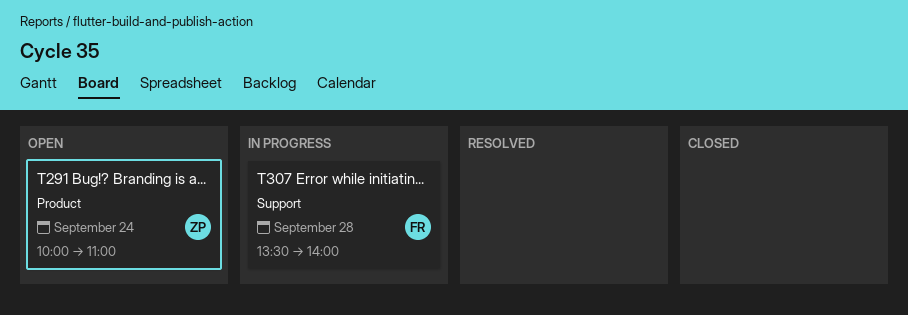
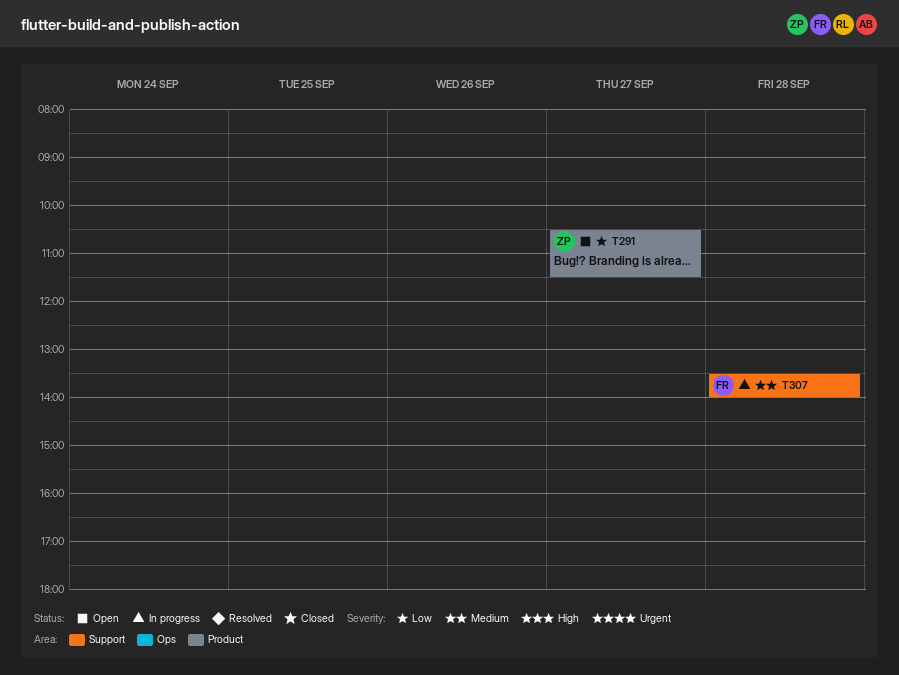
T291, day: Sep 24 -> Sep 27
T291, begins: 10:00 -> 10:30
T291, ends: 11:00 -> 11:30

